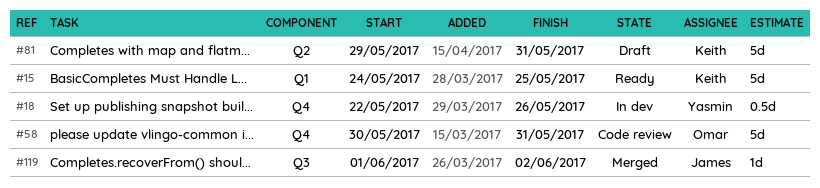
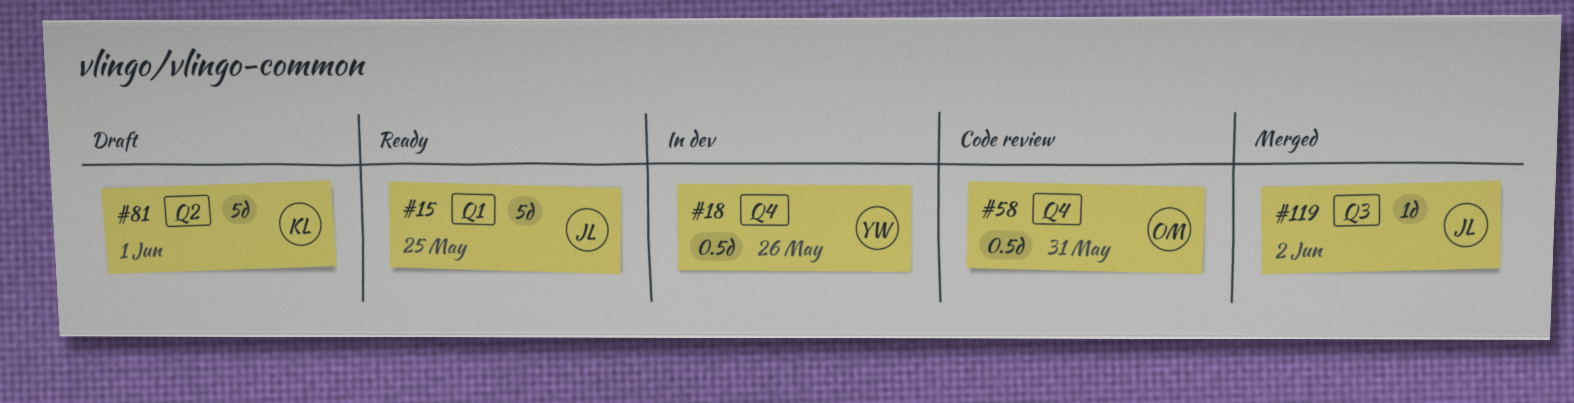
#15, owner: Keith -> James
#58, estimate: 5d -> 0.5d
#81, due: May 31 -> Jun 1

